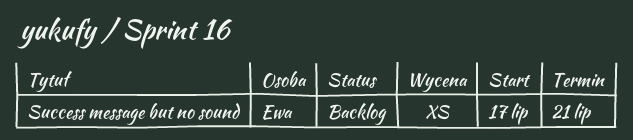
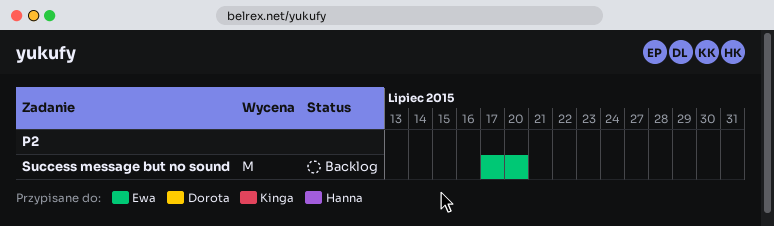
Success message but no sound, estimate: XS -> M
Success message but no sound, due: Jul 21 -> Jul 20

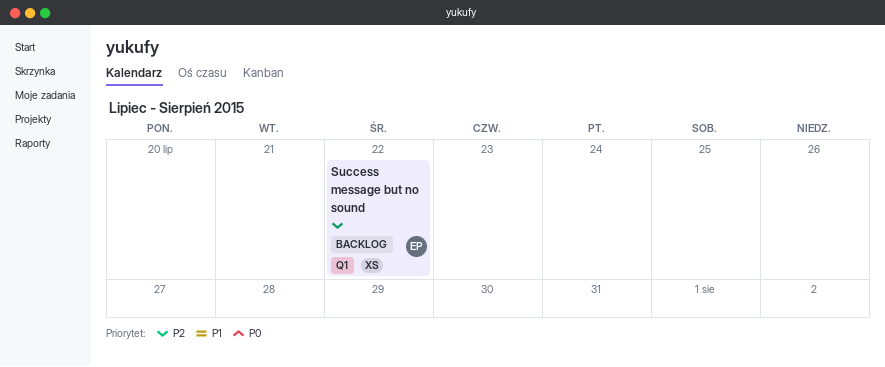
Success message but no sound, estimate: M -> XS
Success message but no sound, due: Jul 20 -> Jul 22

